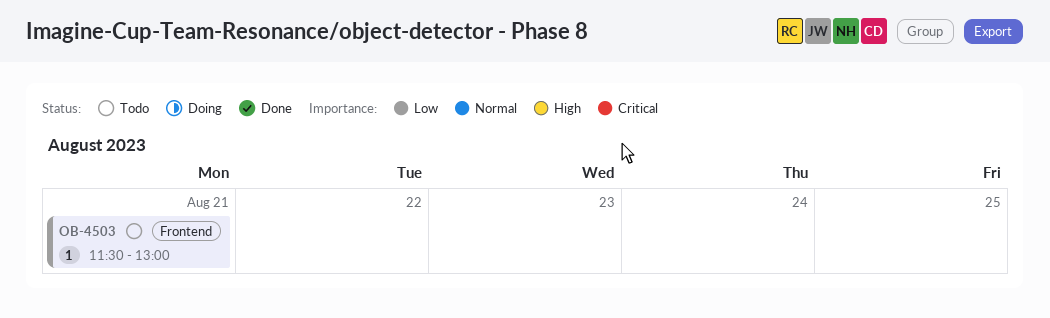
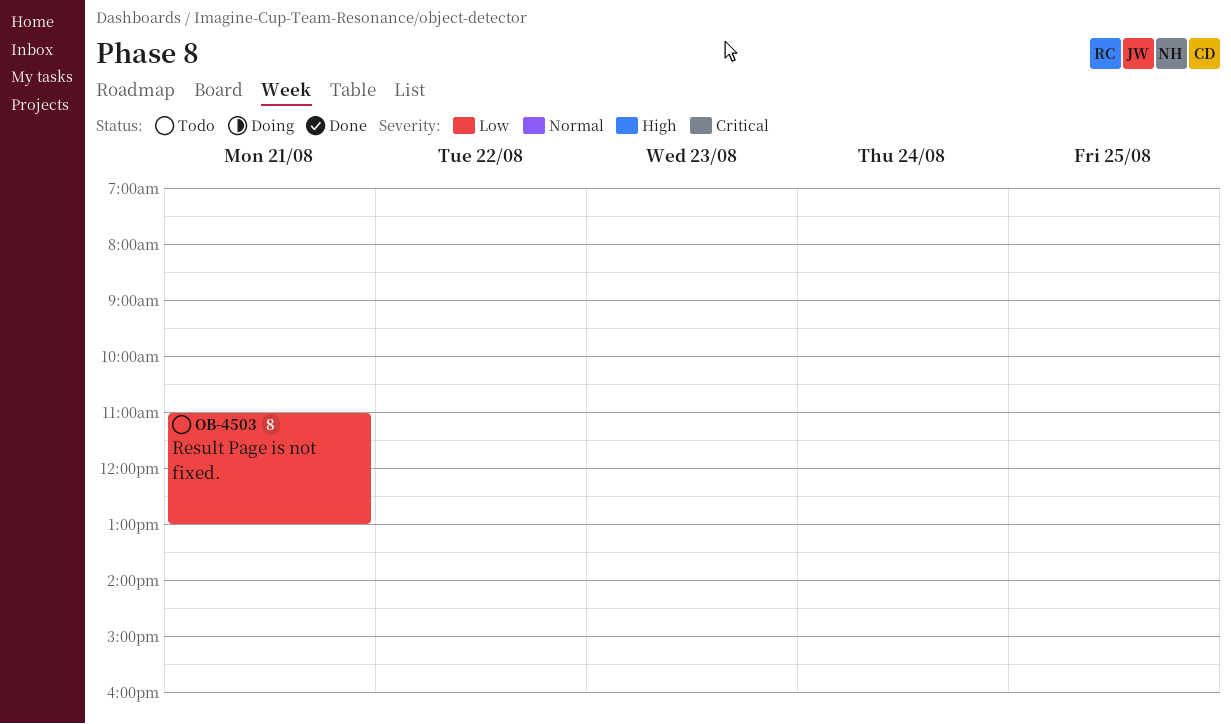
OB-4503, estimate: 1 -> 8
OB-4503, begins: 11:30 -> 11:00

